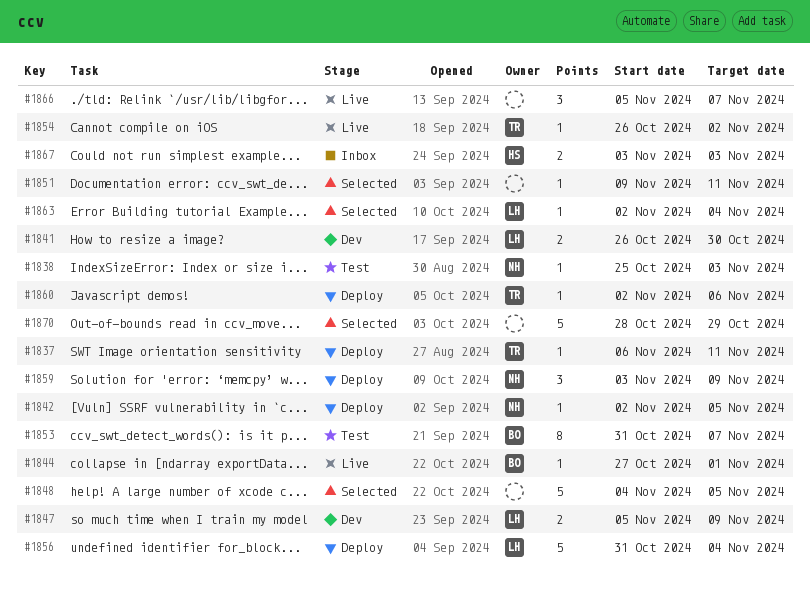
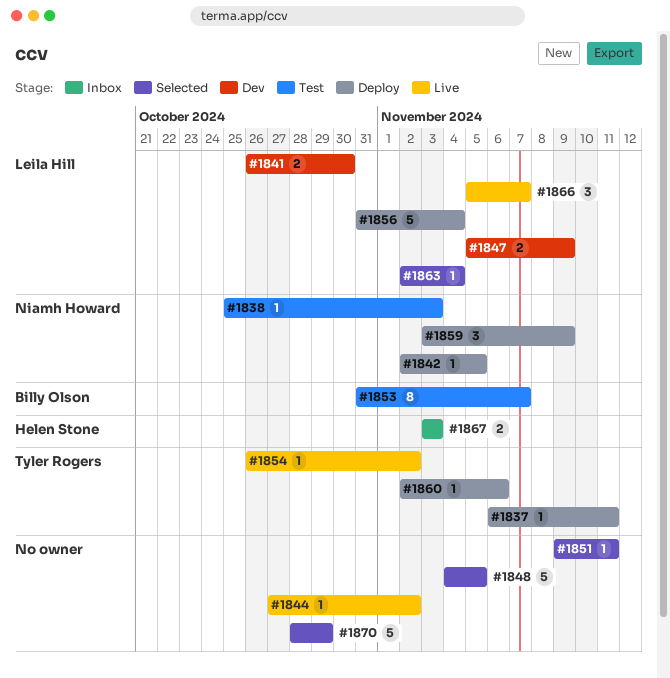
#1844, owner: Billy Olson -> none
#1844, due: Nov 1 -> Nov 2
#1866, owner: none -> Leila Hill

